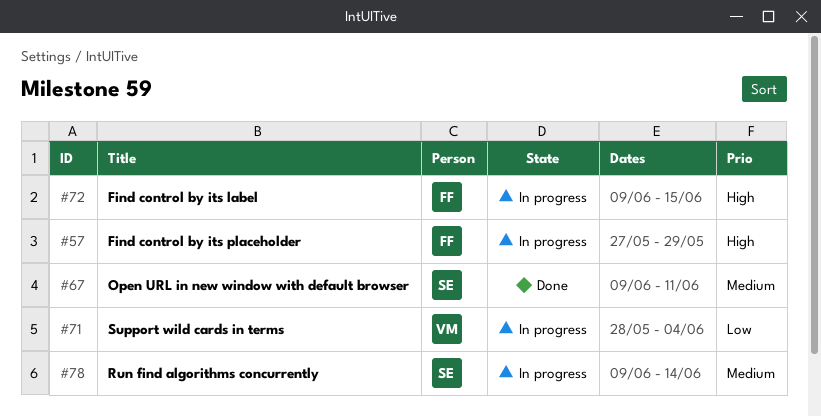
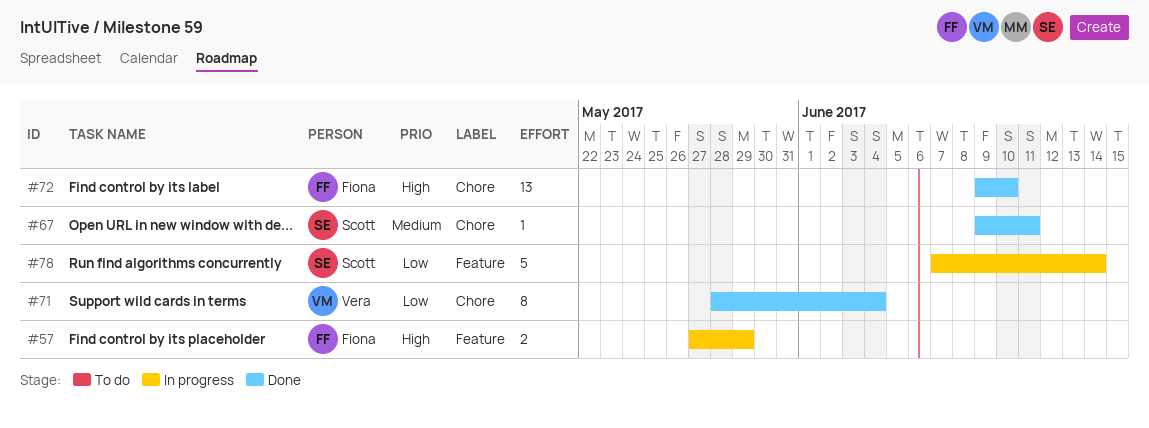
#71, status: In progress -> Done
#72, status: In progress -> Done
#72, due: Jun 15 -> Jun 10
#78, priority: Medium -> Low
#78, start: Jun 9 -> Jun 7

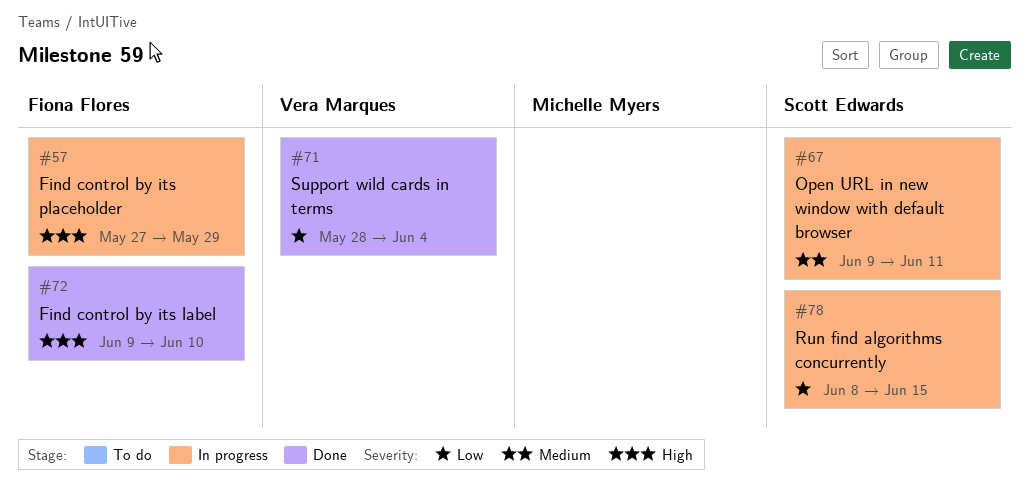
#67, status: Done -> In progress
#78, start: Jun 7 -> Jun 8
#78, due: Jun 14 -> Jun 15

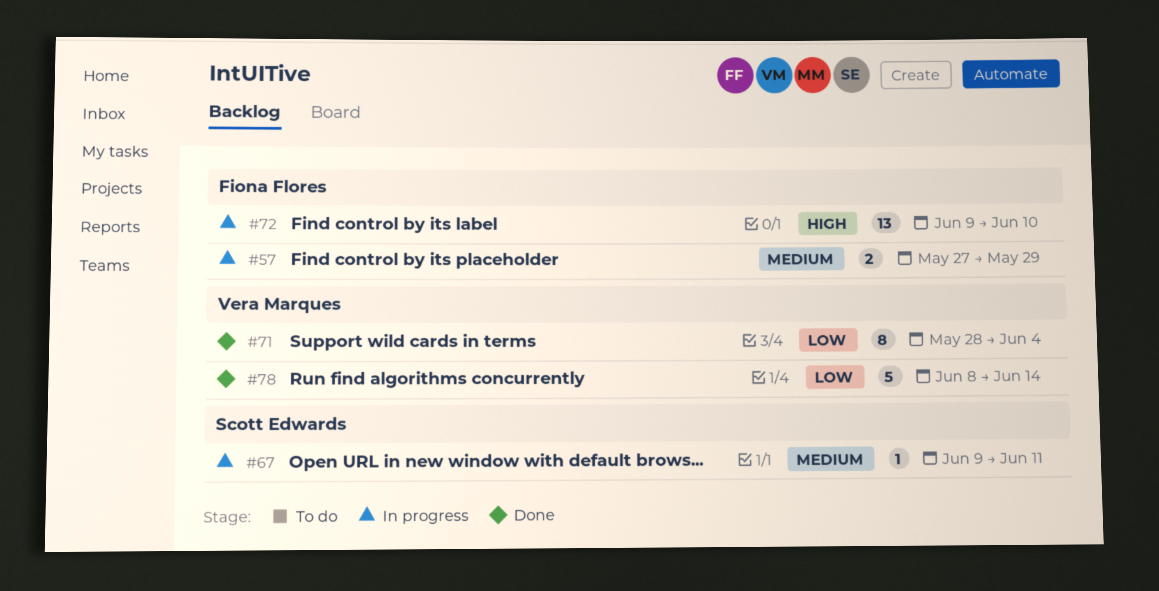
#57, priority: High -> Medium
#72, status: Done -> In progress
#78, status: In progress -> Done
#78, owner: Scott Edwards -> Vera Marques
#78, due: Jun 15 -> Jun 14

